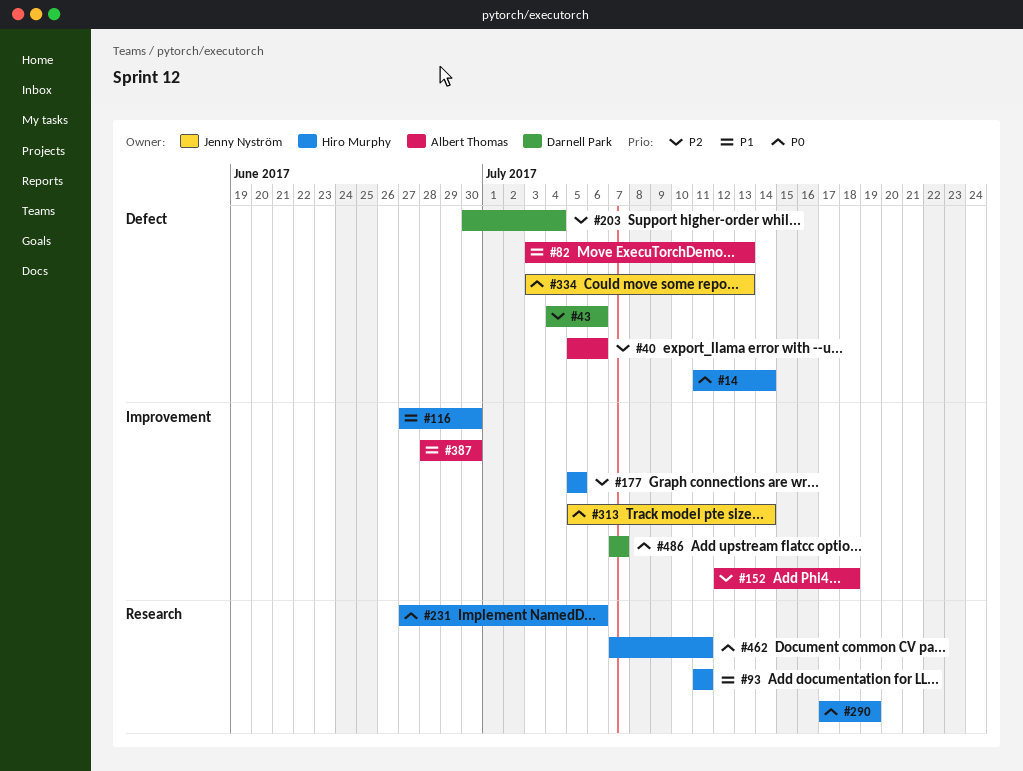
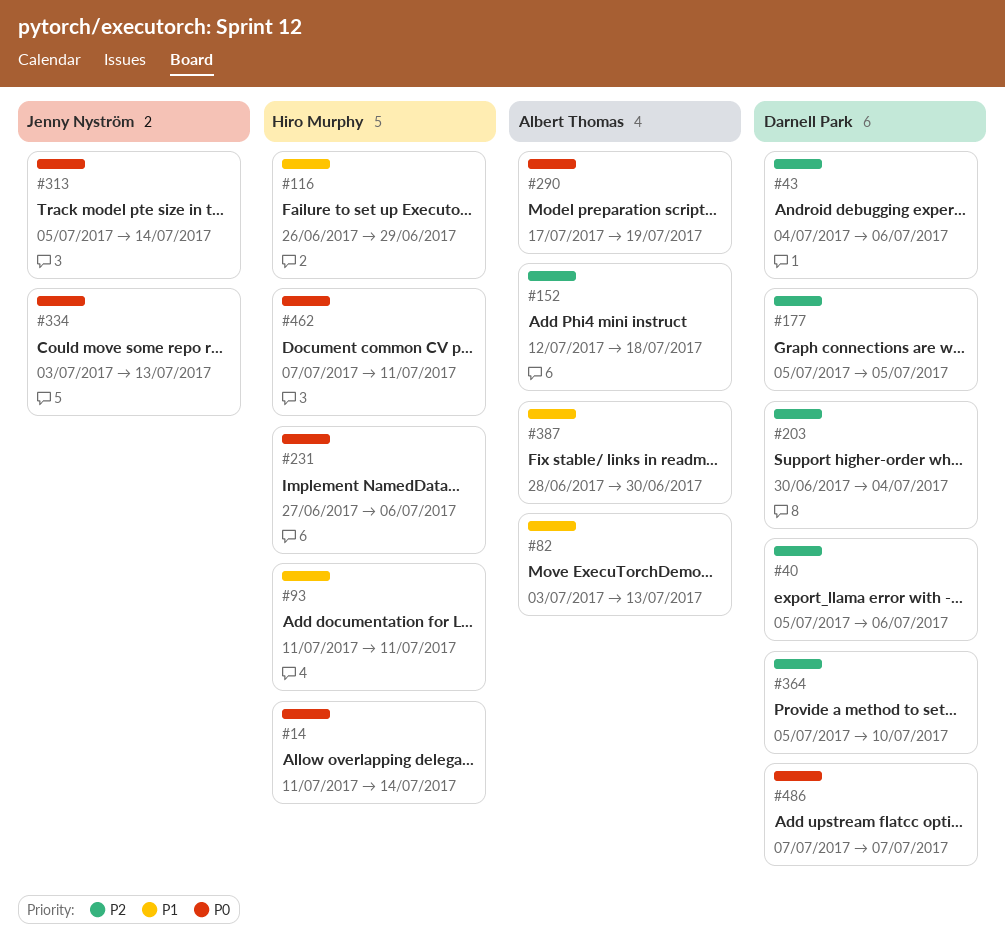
#40, owner: Albert Thomas -> Darnell Park
#116, start: Jun 27 -> Jun 26
#116, due: Jun 30 -> Jun 29
#177, owner: Hiro Murphy -> Darnell Park
#290, owner: Hiro Murphy -> Albert Thomas
#364: none -> present

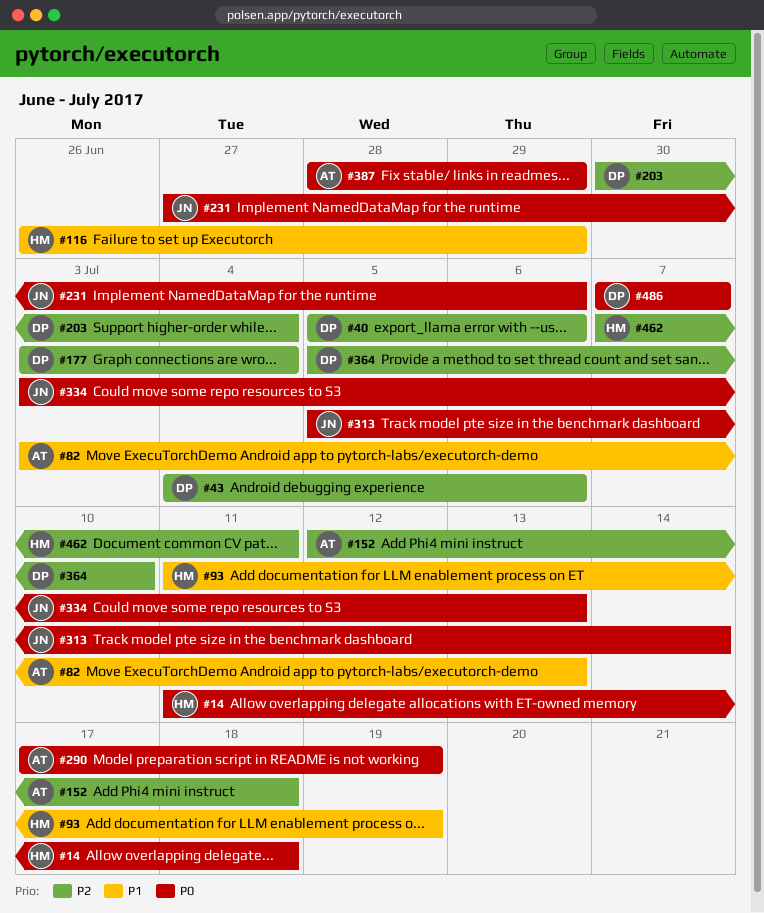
#14, due: Jul 14 -> Jul 18
#93, due: Jul 11 -> Jul 19
#177, start: Jul 5 -> Jul 3
#177, due: Jul 5 -> Jul 4
#231, owner: Hiro Murphy -> Jenny Nyström
#387, priority: P1 -> P0
#387, due: Jun 30 -> Jun 29
#462, priority: P0 -> P2

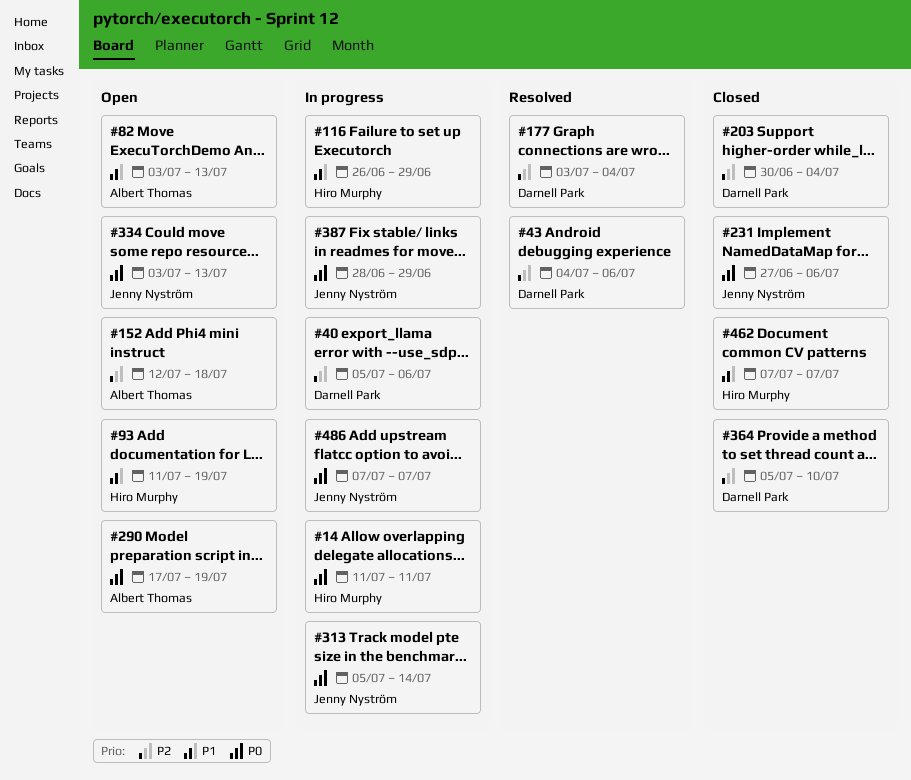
#14, due: Jul 18 -> Jul 11
#387, owner: Albert Thomas -> Jenny Nyström
#462, priority: P2 -> P1
#462, due: Jul 11 -> Jul 7
#486, owner: Darnell Park -> Jenny Nyström

